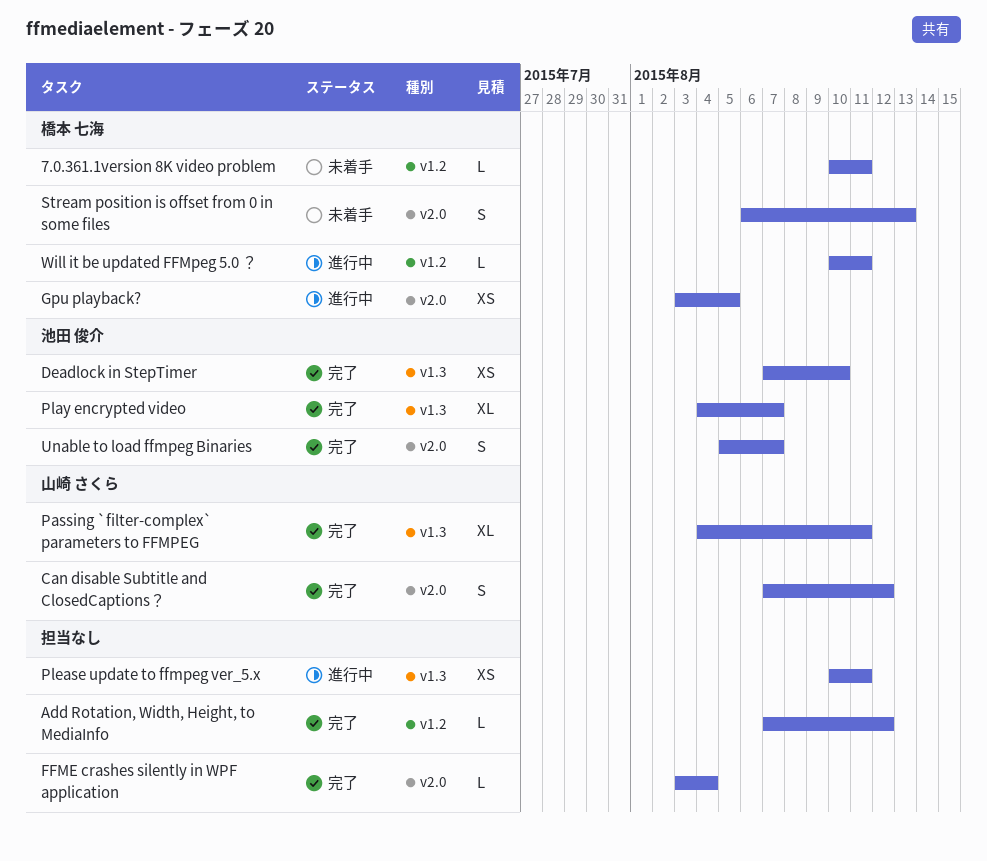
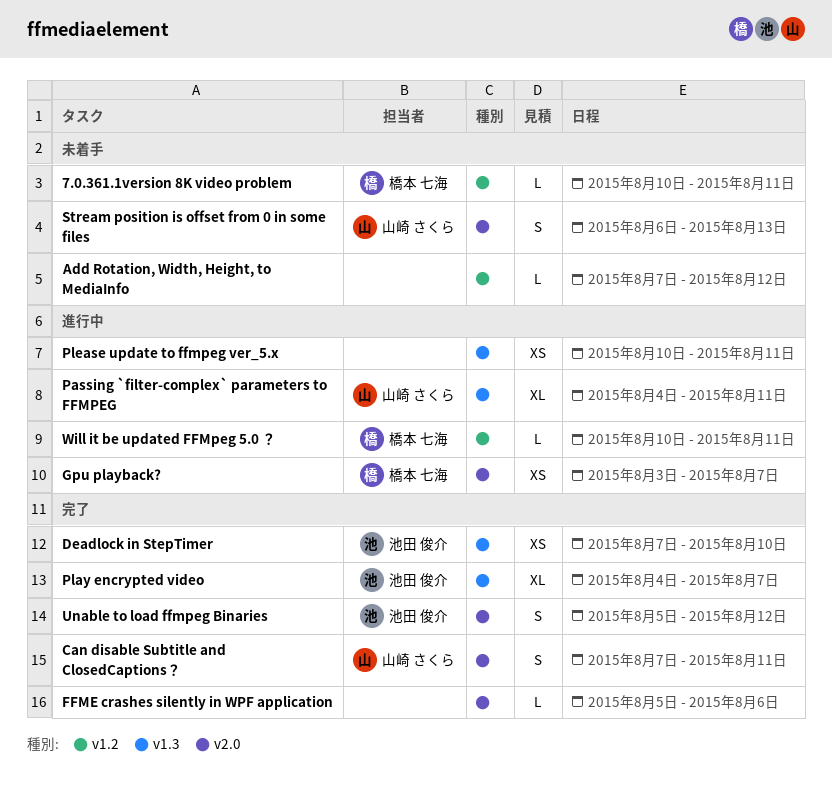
Add Rotation, Width, Height, to MediaInfo, status: 完了 -> 未着手
Can disable Subtitle and ClosedCaptions？, due: Aug 12 -> Aug 11
FFME crashes silently in WPF application, start: Aug 3 -> Aug 5
FFME crashes silently in WPF application, due: Aug 4 -> Aug 6
Gpu playback?, due: Aug 5 -> Aug 7
Passing `filter-complex` parameters to FFMPEG, status: 完了 -> 進行中
Stream position is offset from 0 in some files, owner: 橋本 七海 -> 山崎 さくら
Unable to load ffmpeg Binaries, due: Aug 7 -> Aug 12

